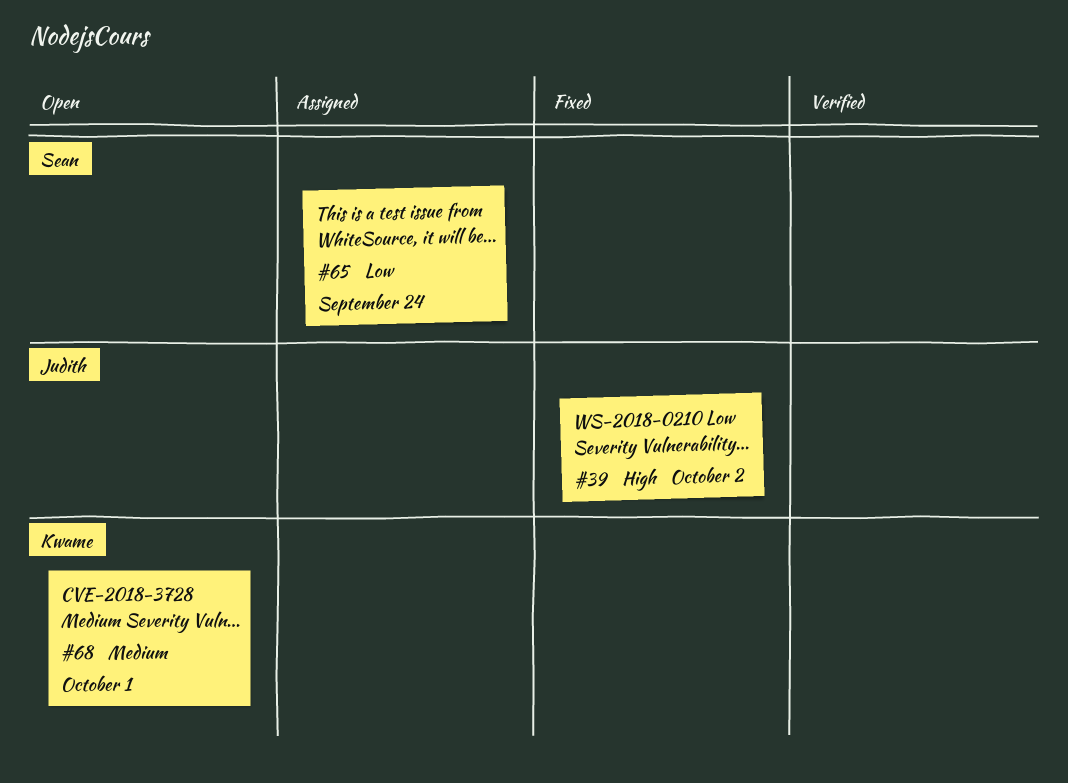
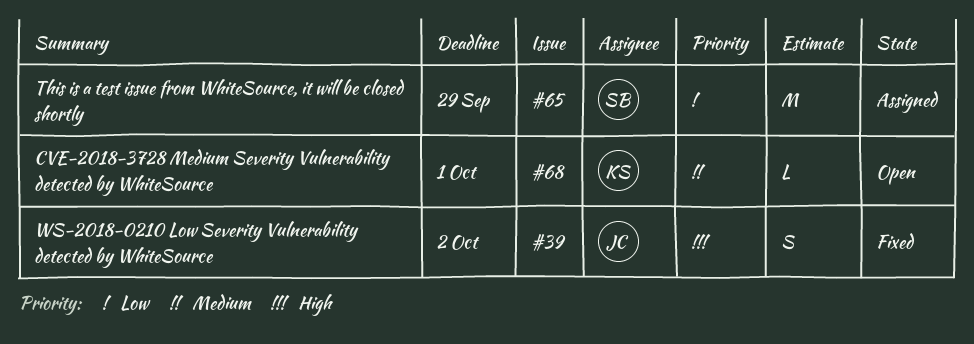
#65, due: Sep 24 -> Sep 29

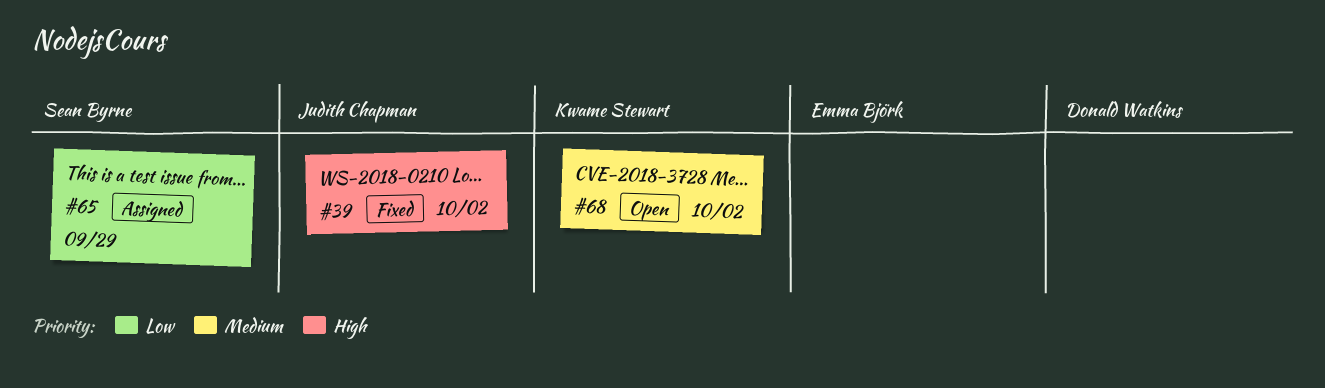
#68, due: Oct 1 -> Oct 2

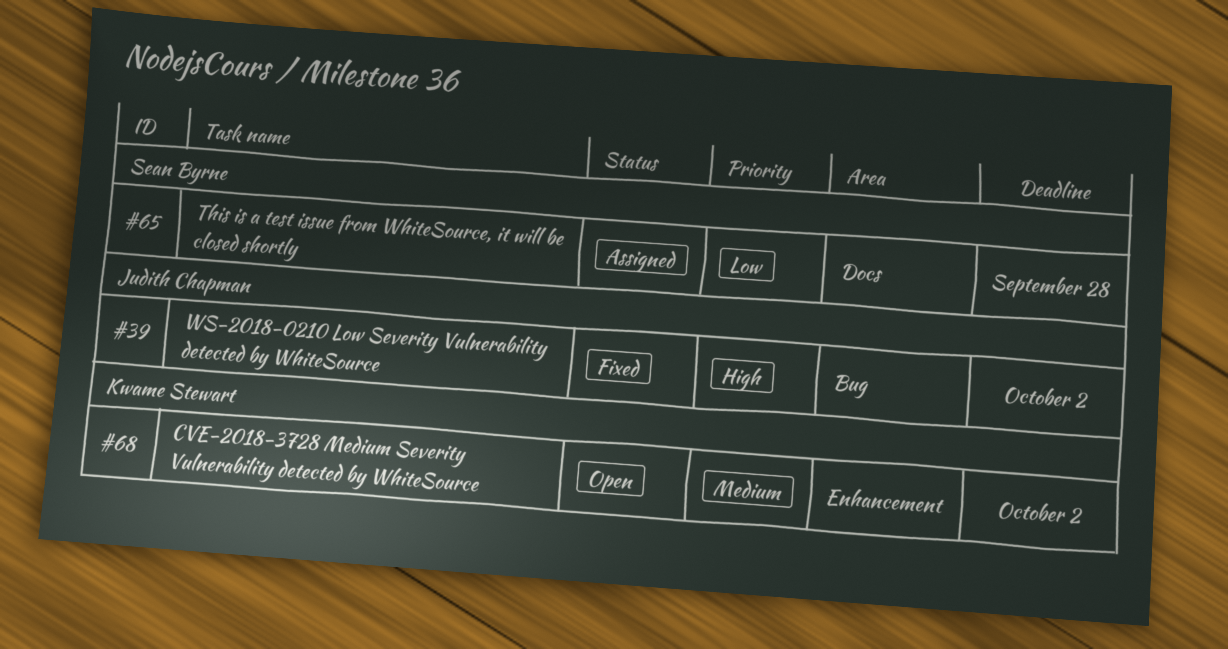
#65, due: Sep 29 -> Sep 28

